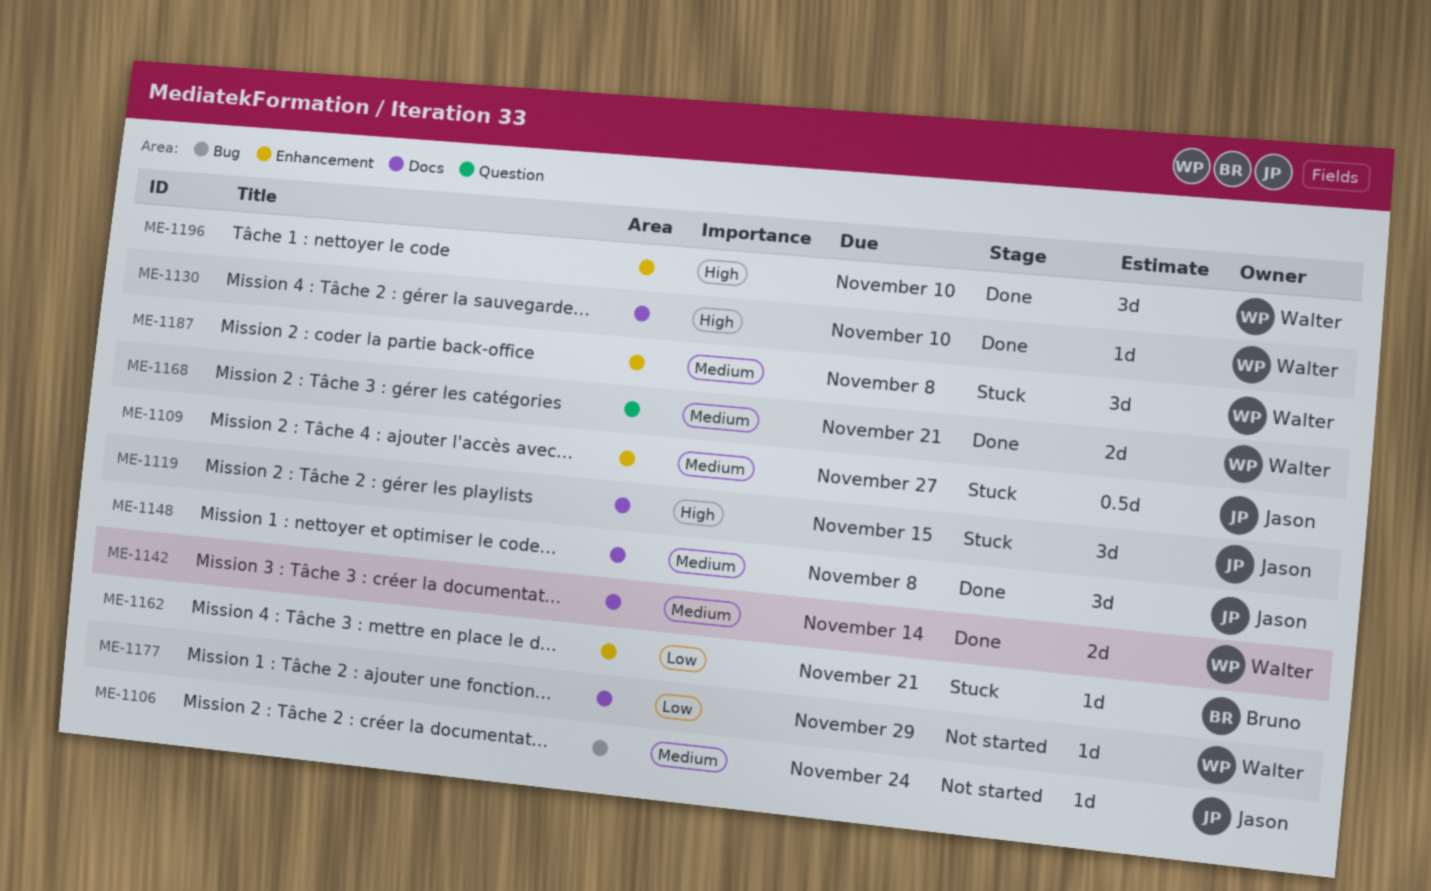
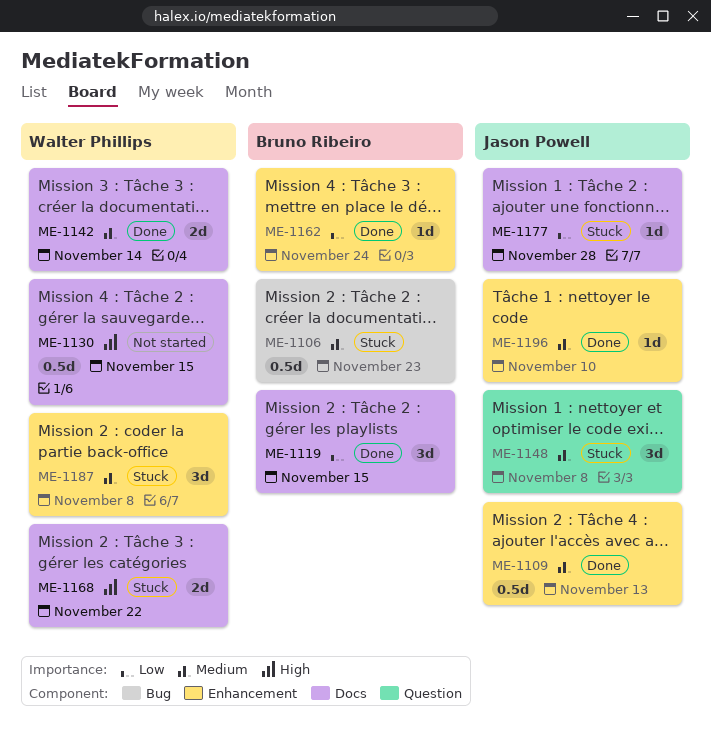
ME-1106, status: Not started -> Stuck
ME-1106, owner: Jason Powell -> Bruno Ribeiro
ME-1106, estimate: 1d -> 0.5d
ME-1106, due: Nov 24 -> Nov 23
ME-1109, status: Stuck -> Done
ME-1109, due: Nov 27 -> Nov 13
ME-1119, status: Stuck -> Done
ME-1119, owner: Jason Powell -> Bruno Ribeiro
ME-1119, priority: High -> Low
ME-1130, status: Done -> Not started
ME-1130, estimate: 1d -> 0.5d
ME-1130, due: Nov 10 -> Nov 15
ME-1148, status: Done -> Stuck
ME-1148, label: Docs -> Question
ME-1162, status: Stuck -> Done
ME-1162, due: Nov 21 -> Nov 24
ME-1168, status: Done -> Stuck
ME-1168, priority: Medium -> High
ME-1168, label: Question -> Docs
ME-1168, due: Nov 21 -> Nov 22
ME-1177, status: Not started -> Stuck
ME-1177, owner: Walter Phillips -> Jason Powell
ME-1177, due: Nov 29 -> Nov 28
ME-1196, owner: Walter Phillips -> Jason Powell
ME-1196, priority: High -> Medium
ME-1196, estimate: 3d -> 1d

